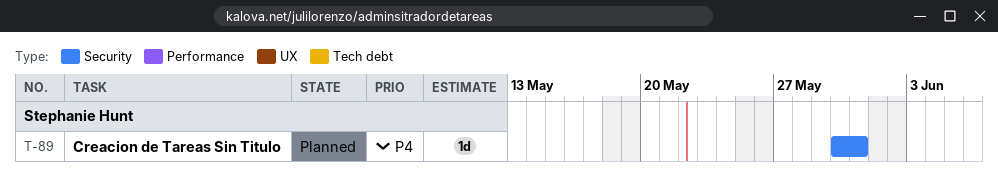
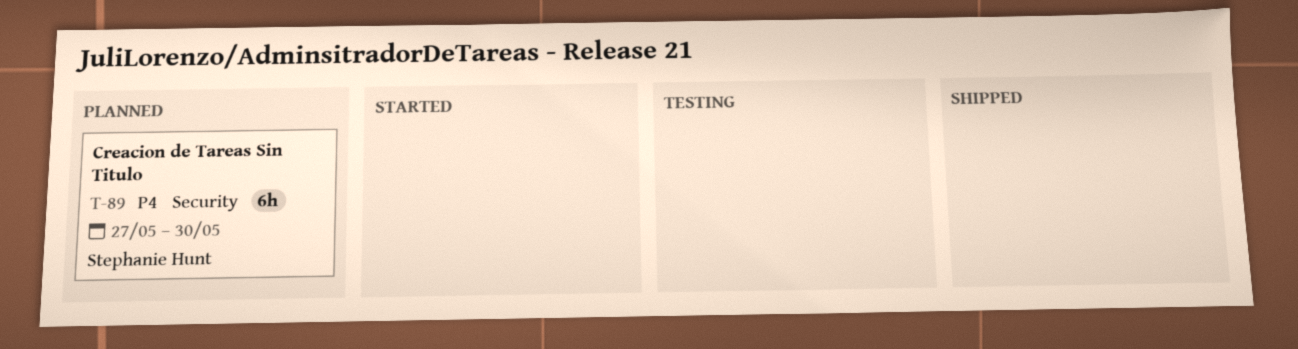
T-89, estimate: 1d -> 6h
T-89, start: May 30 -> May 27
T-89, due: May 31 -> May 30

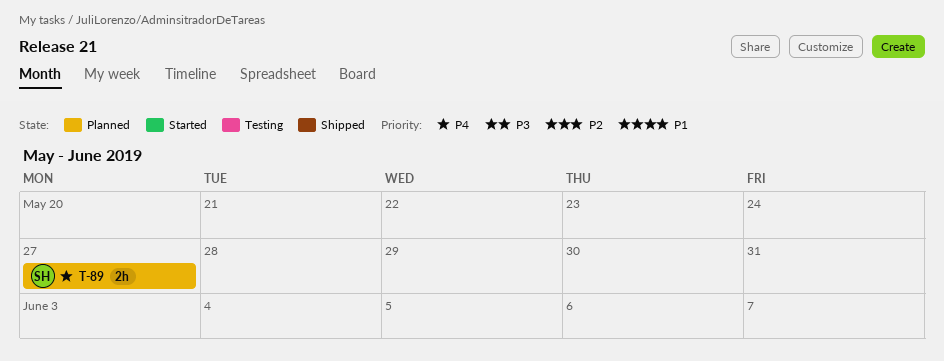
T-89, estimate: 6h -> 2h
T-89, due: May 30 -> May 27

